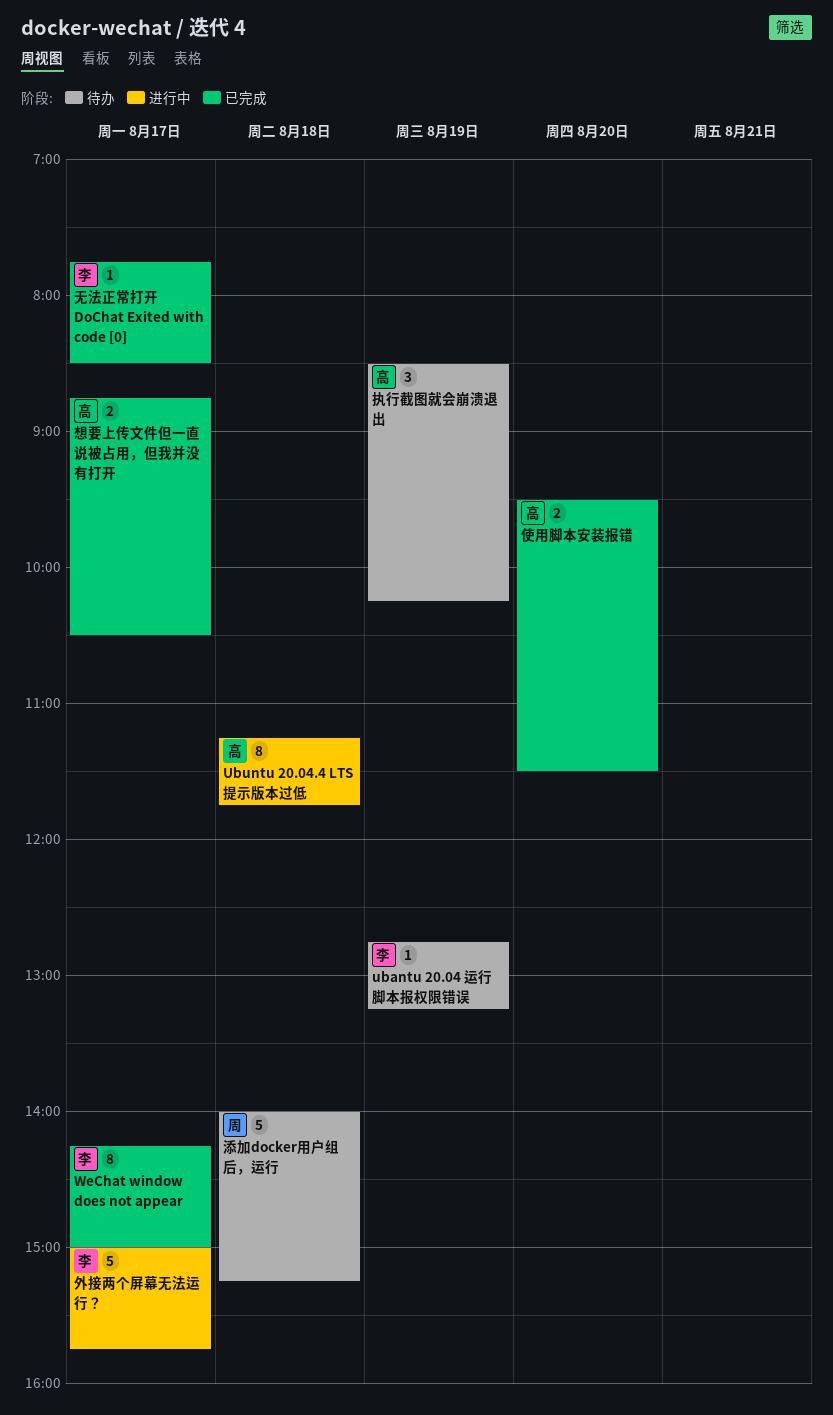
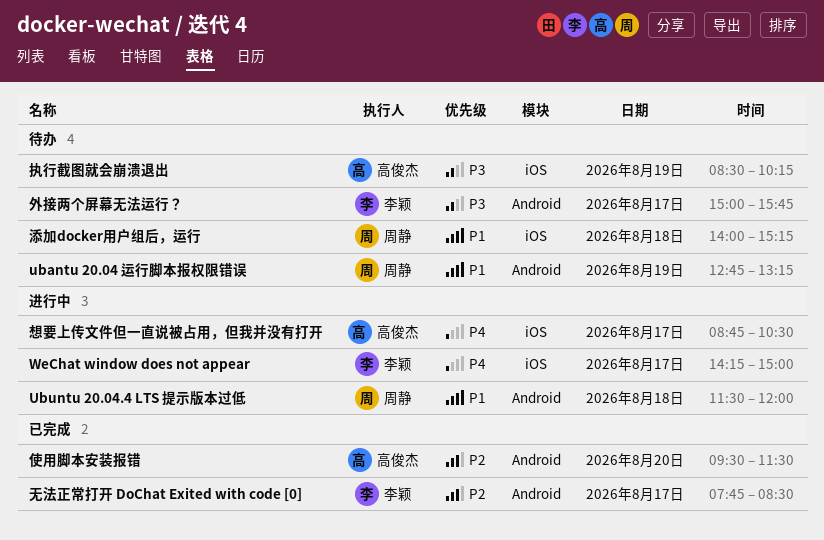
ubantu 20.04 运行脚本报权限错误, owner: 李颖 -> 周静
Ubuntu 20.04.4 LTS 提示版本过低, owner: 高俊杰 -> 周静
Ubuntu 20.04.4 LTS 提示版本过低, begins: 11:15 -> 11:30
Ubuntu 20.04.4 LTS 提示版本过低, ends: 11:45 -> 12:00
WeChat window does not appear, status: 已完成 -> 进行中
外接两个屏幕无法运行？, status: 进行中 -> 待办
想要上传文件但一直说被占用，但我并没有打开, status: 已完成 -> 进行中

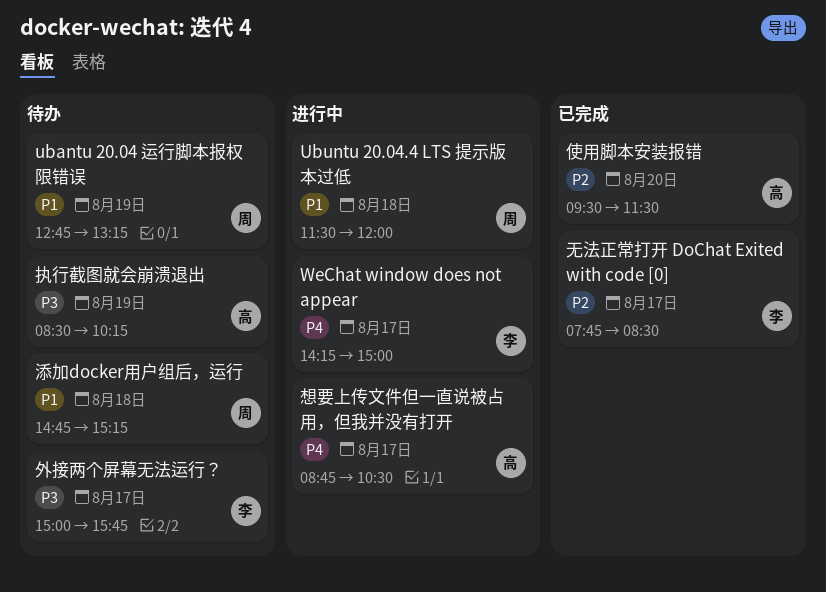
添加docker用户组后，运行, begins: 14:00 -> 14:45

